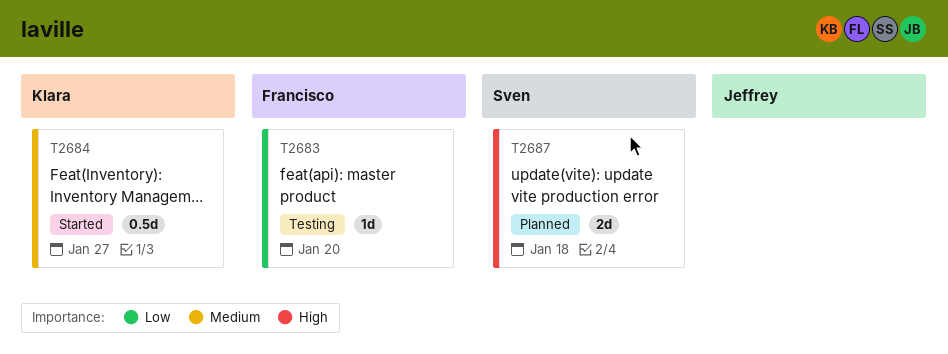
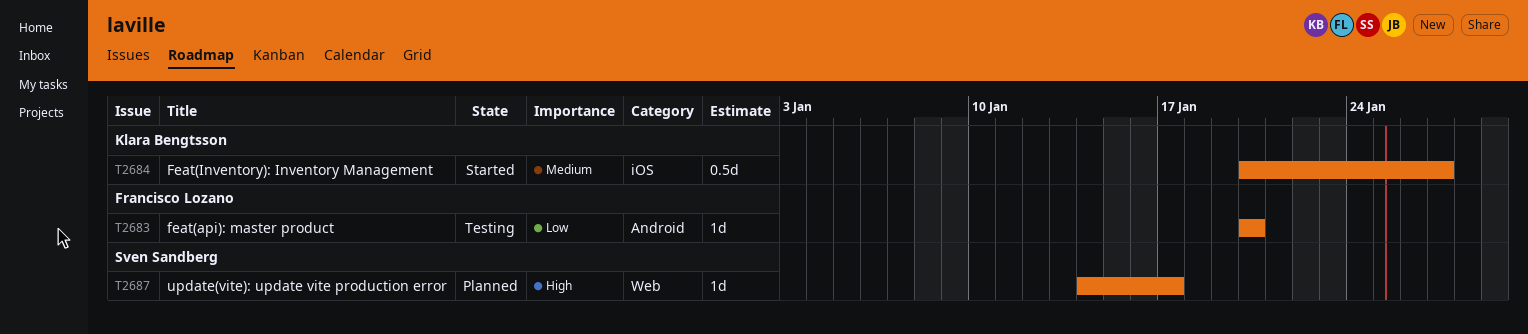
T2687, estimate: 2d -> 1d
T2687, due: Jan 18 -> Jan 17

